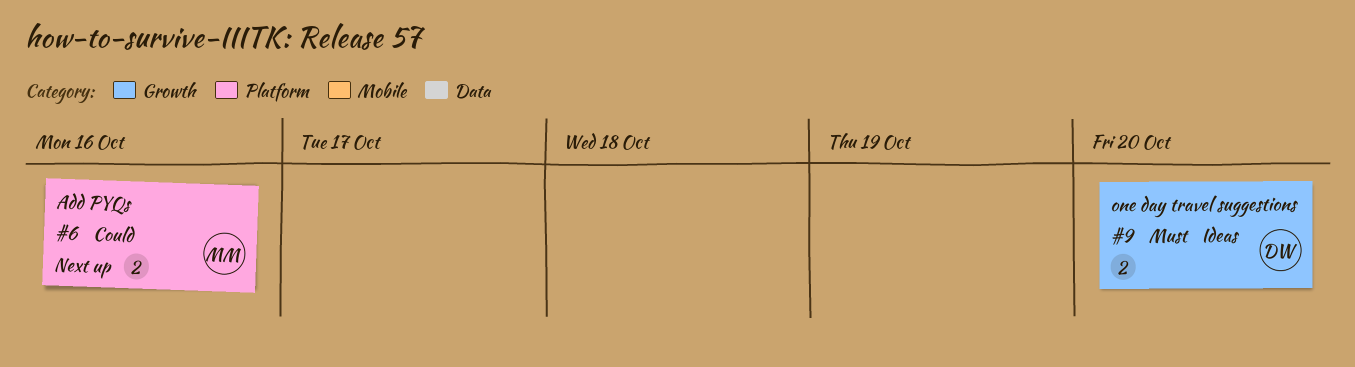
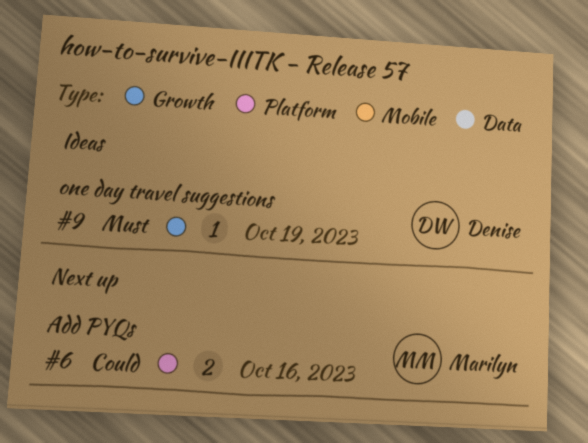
#9, estimate: 2 -> 1
#9, due: Oct 20 -> Oct 19

